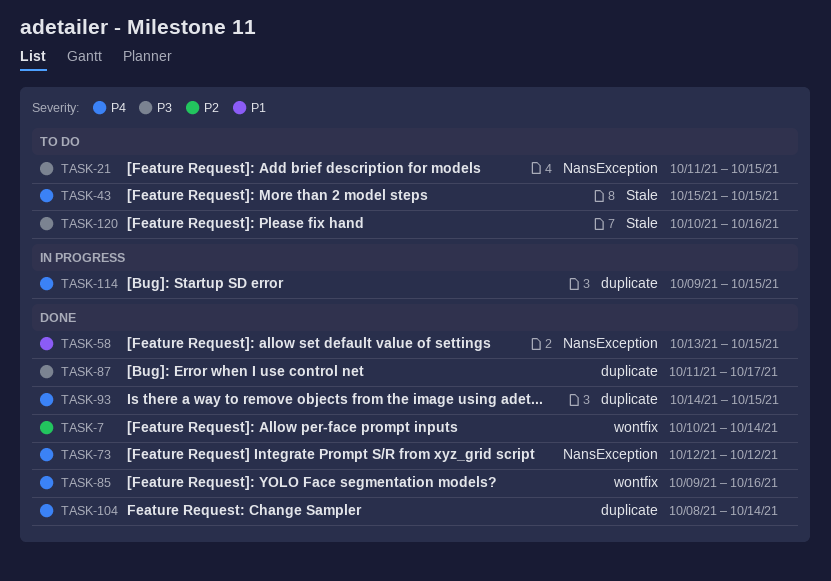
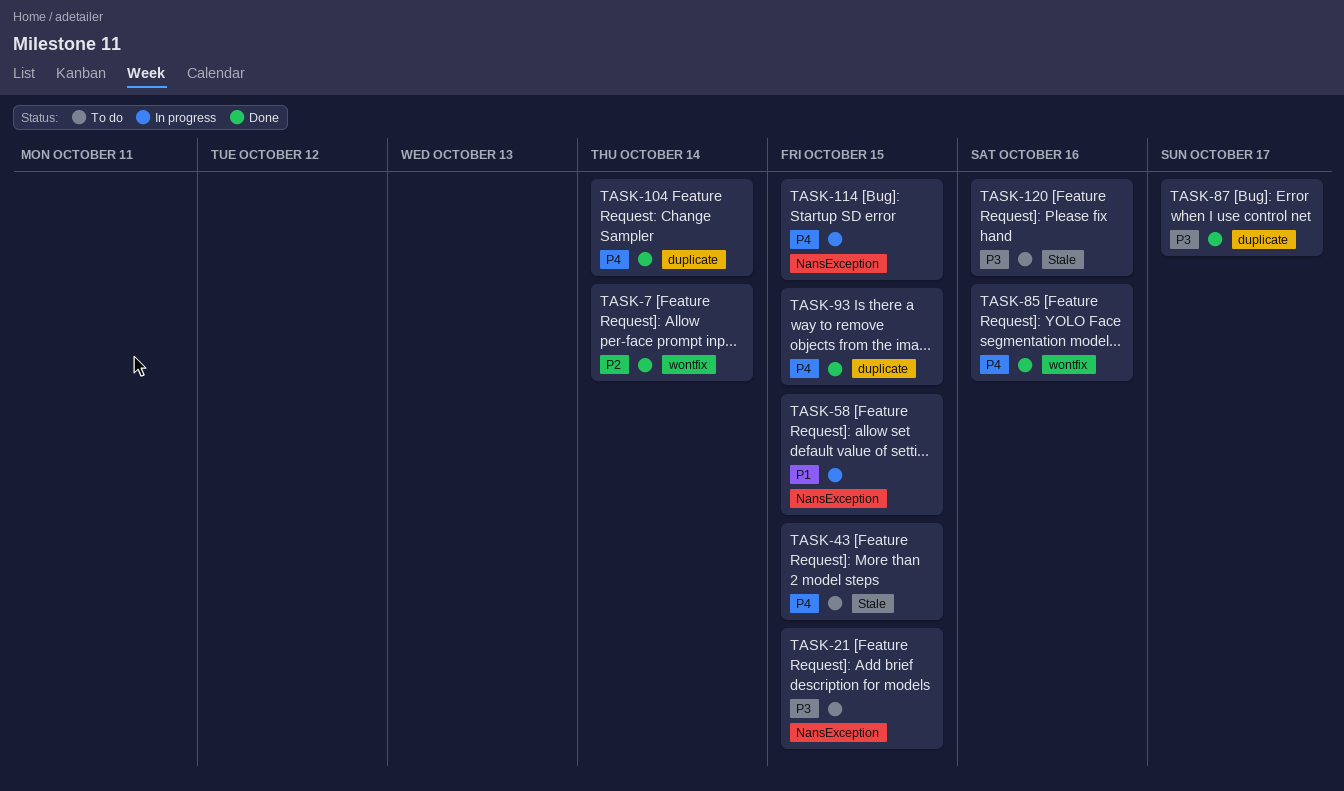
TASK-58, status: Done -> In progress
TASK-73: present -> none
TASK-114, label: duplicate -> NansException

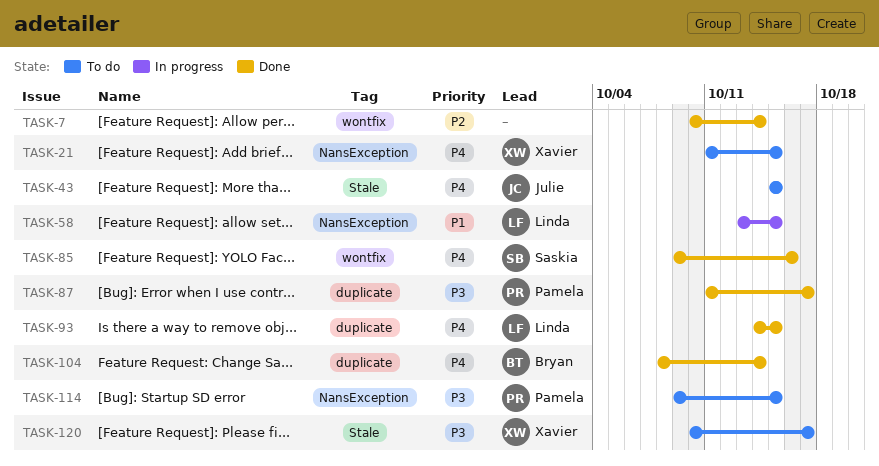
TASK-21, priority: P3 -> P4
TASK-114, status: In progress -> To do
TASK-114, priority: P4 -> P3
TASK-120, due: Oct 16 -> Oct 17

